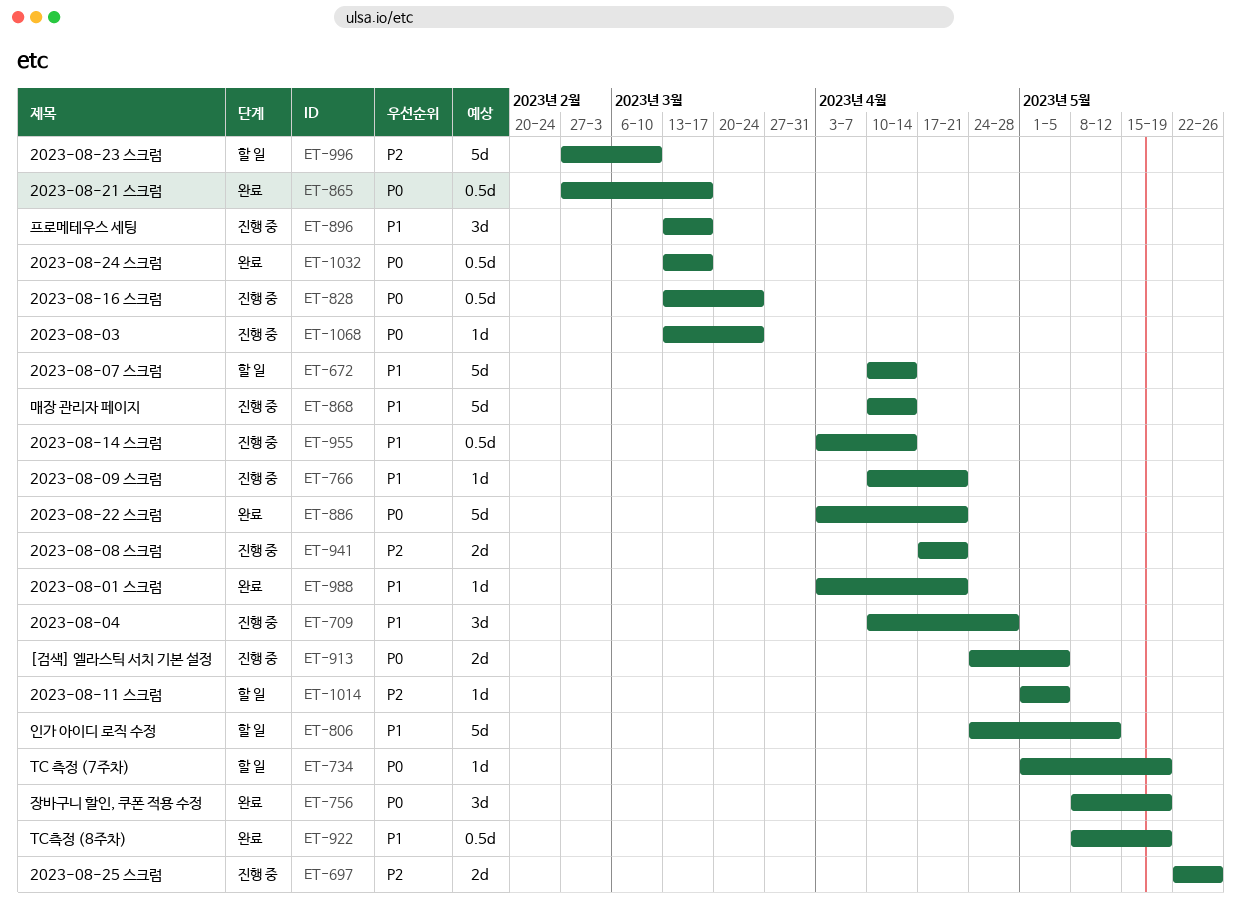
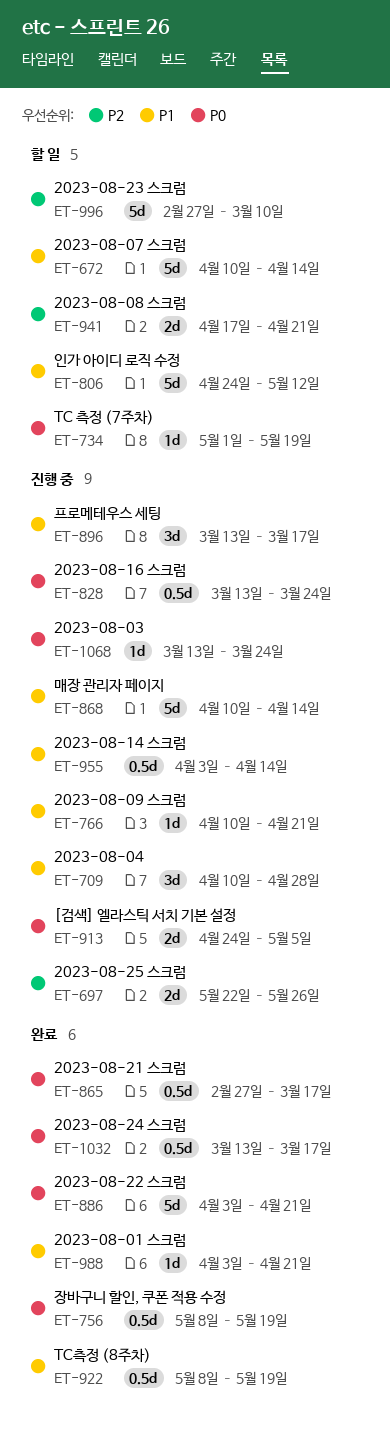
ET-756, estimate: 3d -> 0.5d
ET-941, status: 진행 중 -> 할 일
ET-1014: present -> none

